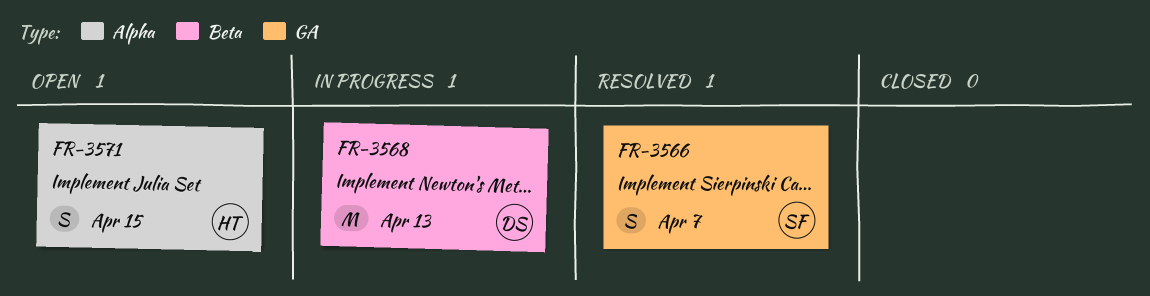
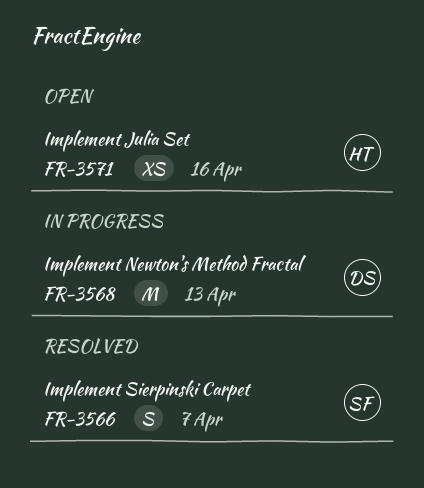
FR-3571, estimate: S -> XS
FR-3571, due: Apr 15 -> Apr 16

